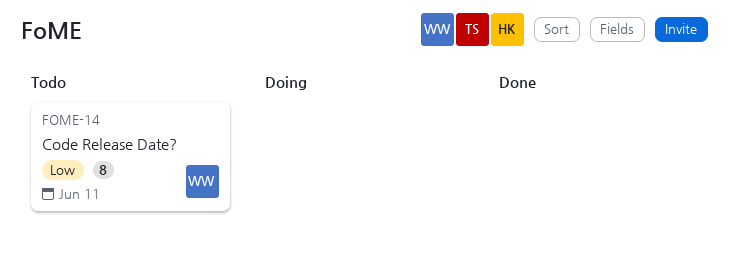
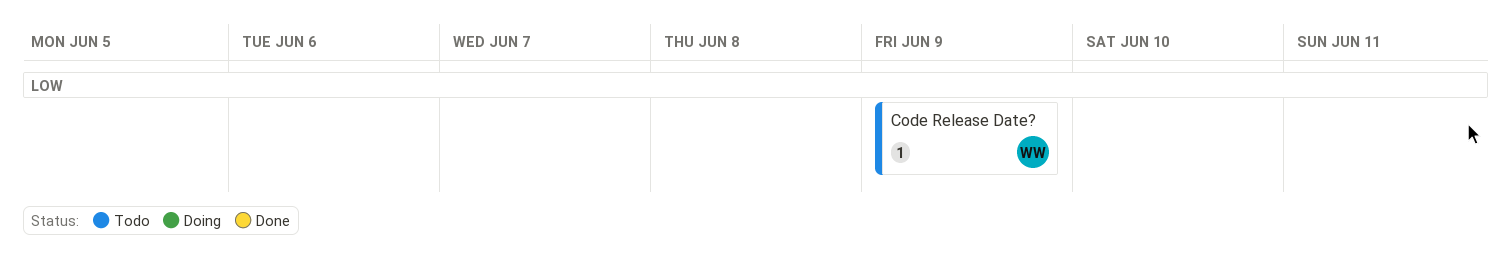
Code Release Date?, estimate: 8 -> 1
Code Release Date?, due: Jun 11 -> Jun 9

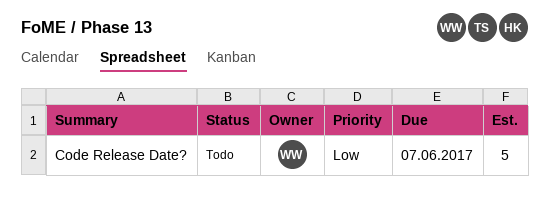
Code Release Date?, estimate: 1 -> 5
Code Release Date?, due: Jun 9 -> Jun 7

